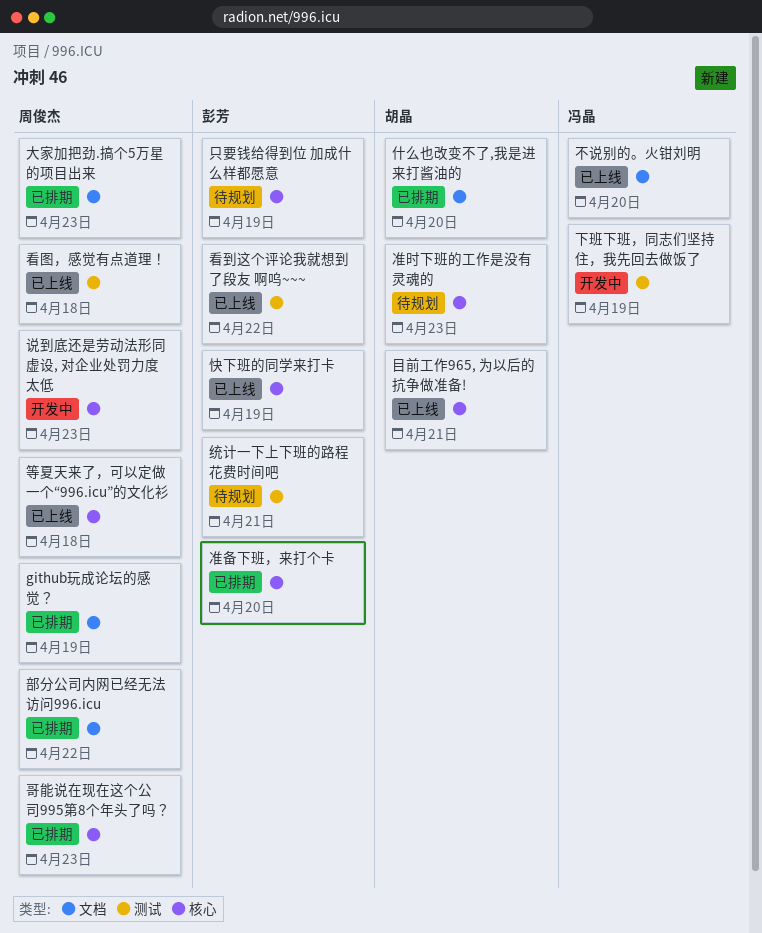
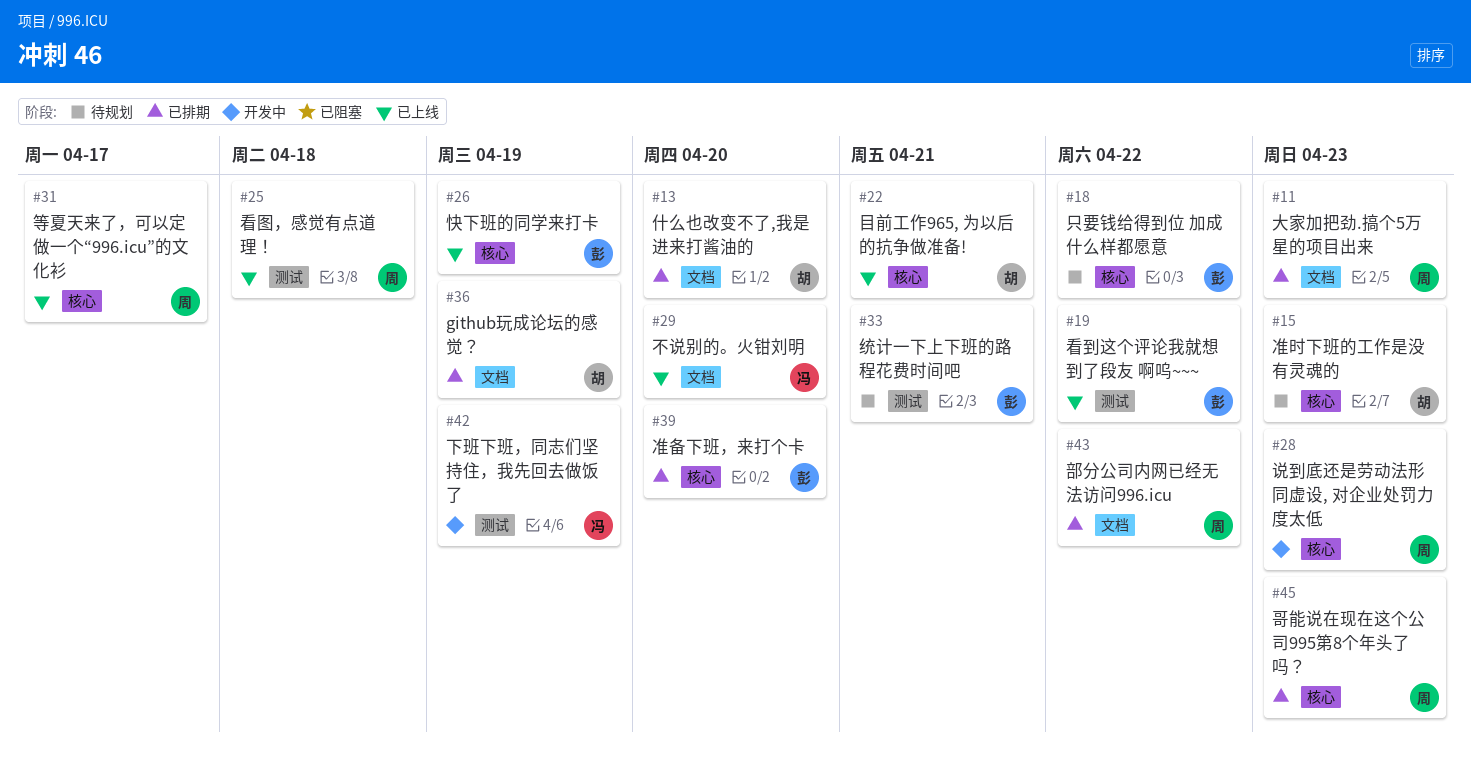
github玩成论坛的感觉？, owner: 周俊杰 -> 胡晶
只要钱给得到位 加成什么样都愿意, due: Apr 19 -> Apr 22
等夏天来了，可以定做一个“996.icu”的文化衫, due: Apr 18 -> Apr 17

